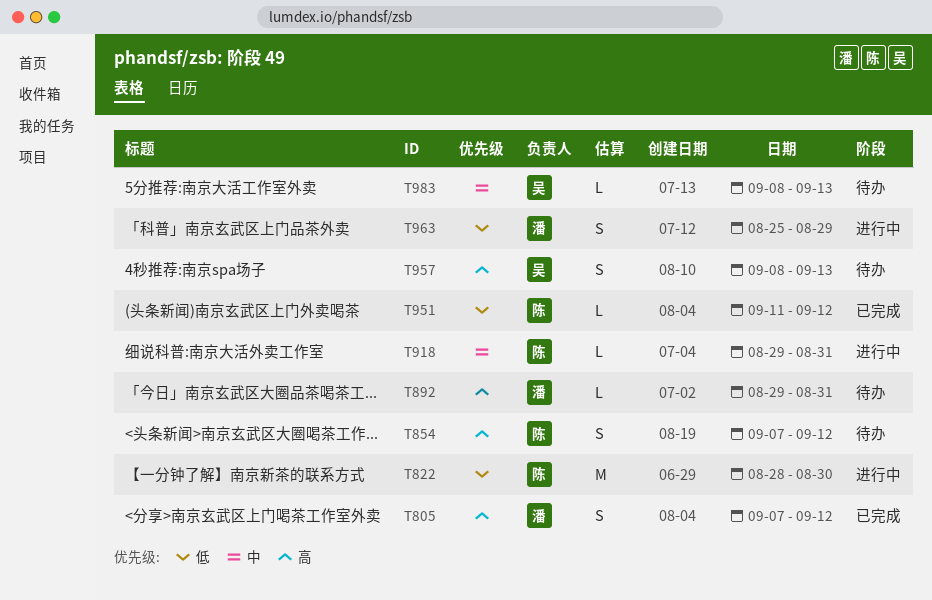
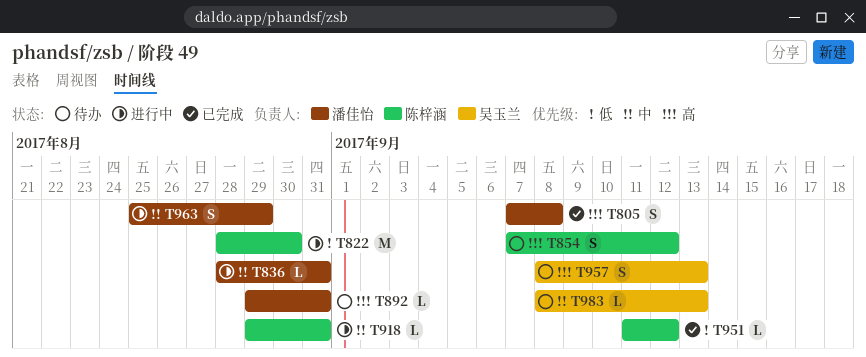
T805, due: Sep 12 -> Sep 8
T836: none -> present
T963, priority: 低 -> 中

